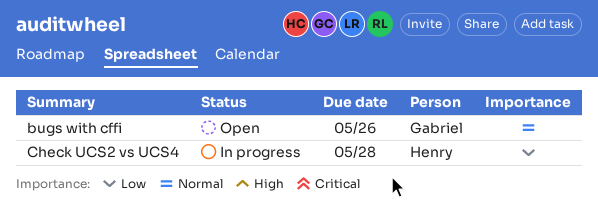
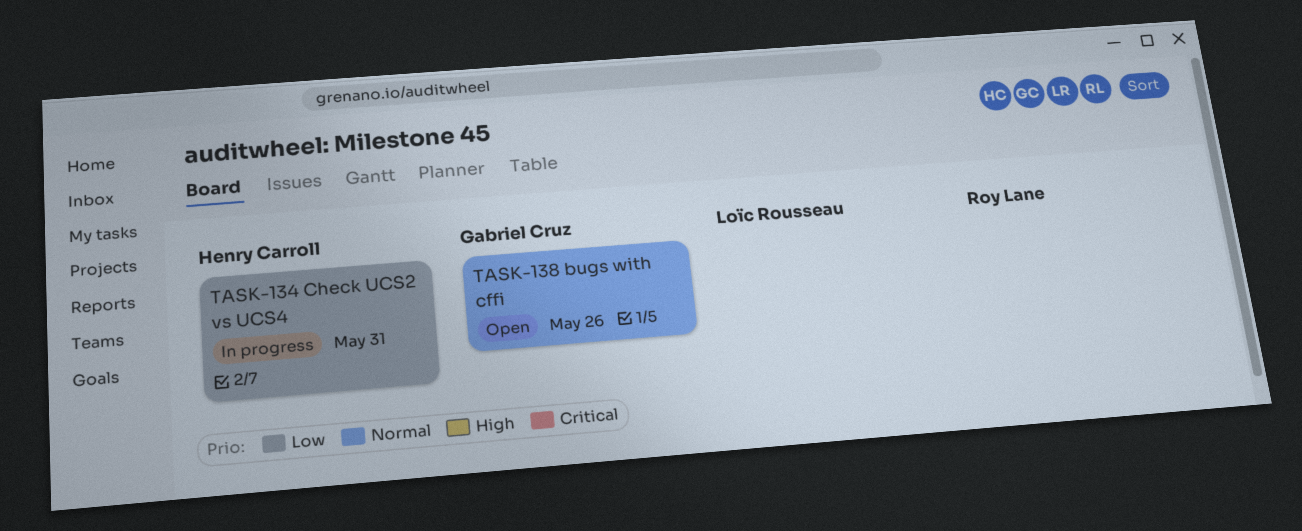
Check UCS2 vs UCS4, due: May 28 -> May 31

